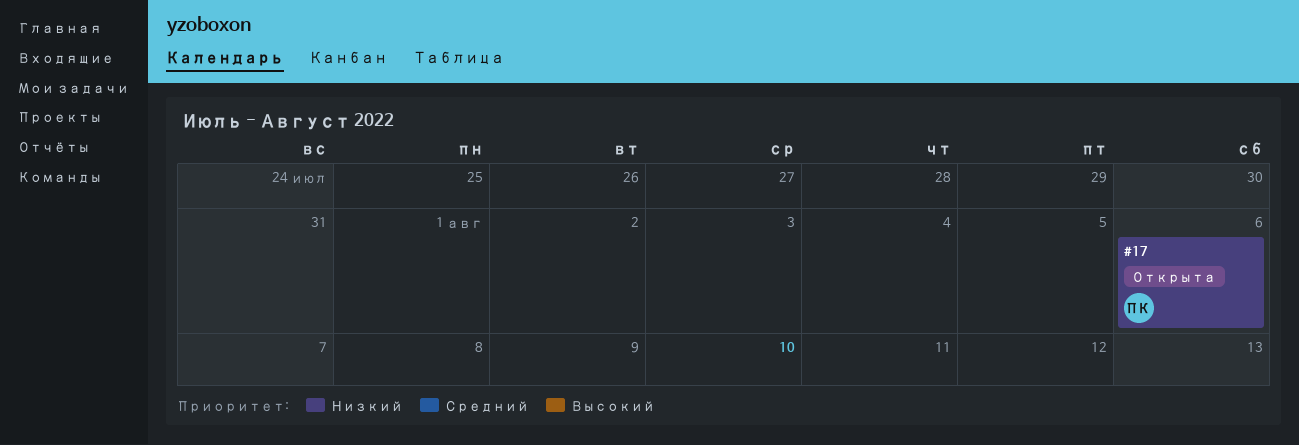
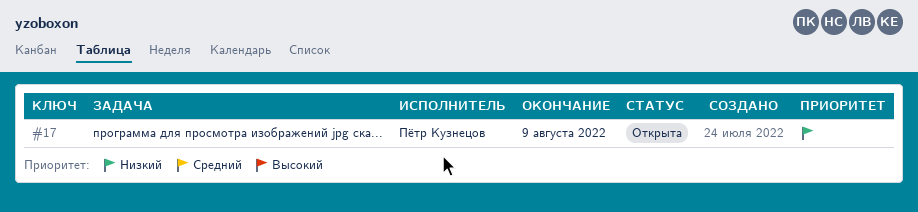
#17, due: Aug 6 -> Aug 9

